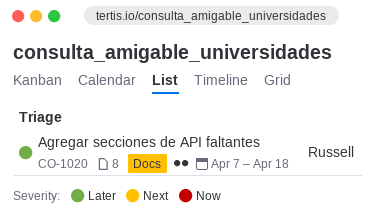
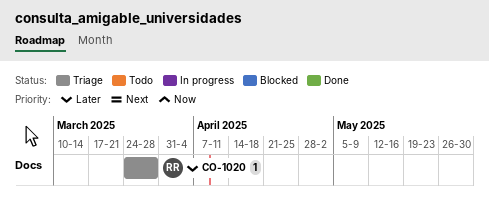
CO-1020, estimate: 2 -> 1
CO-1020, start: Apr 7 -> Mar 24
CO-1020, due: Apr 18 -> Mar 28

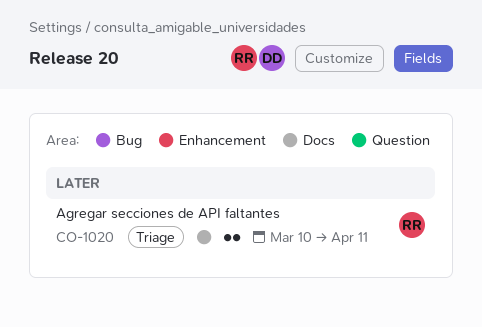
CO-1020, estimate: 1 -> 2
CO-1020, start: Mar 24 -> Mar 10
CO-1020, due: Mar 28 -> Apr 11

